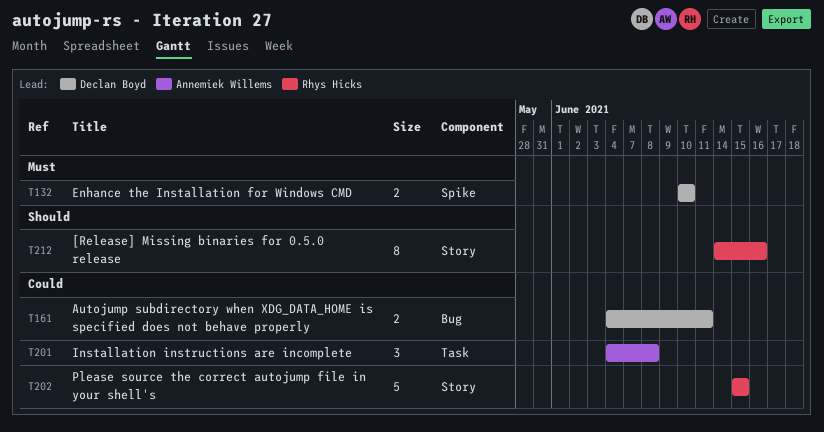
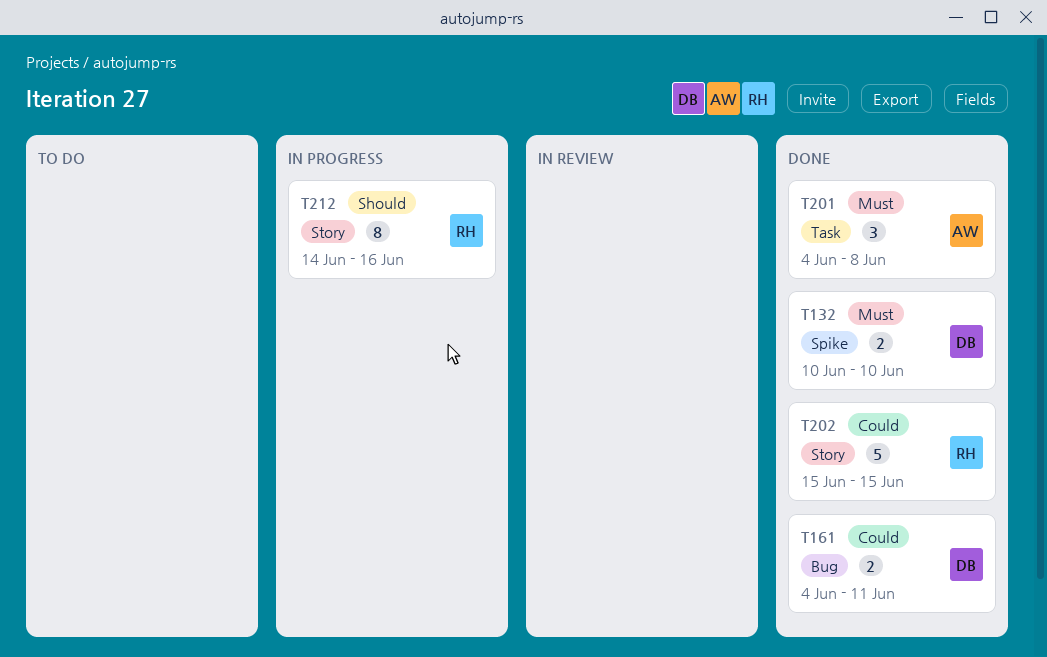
T201, priority: Could -> Must

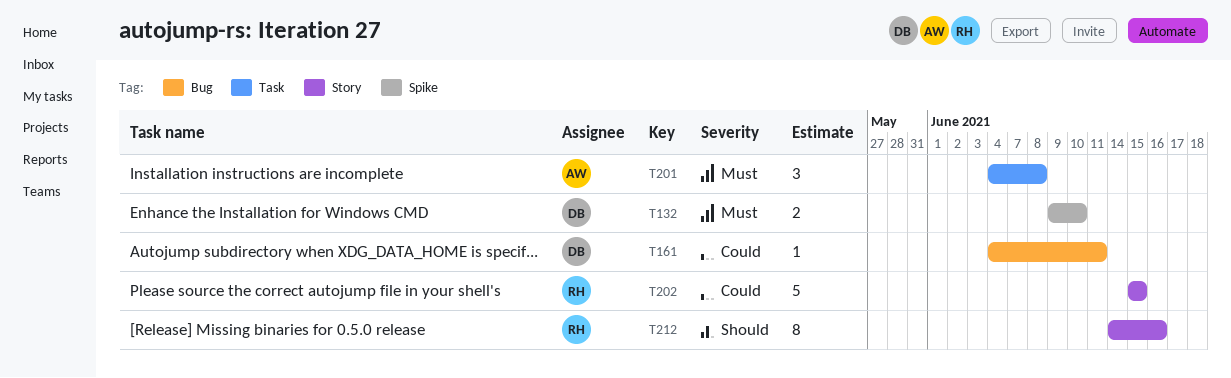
T132, start: Jun 10 -> Jun 9
T161, estimate: 2 -> 1

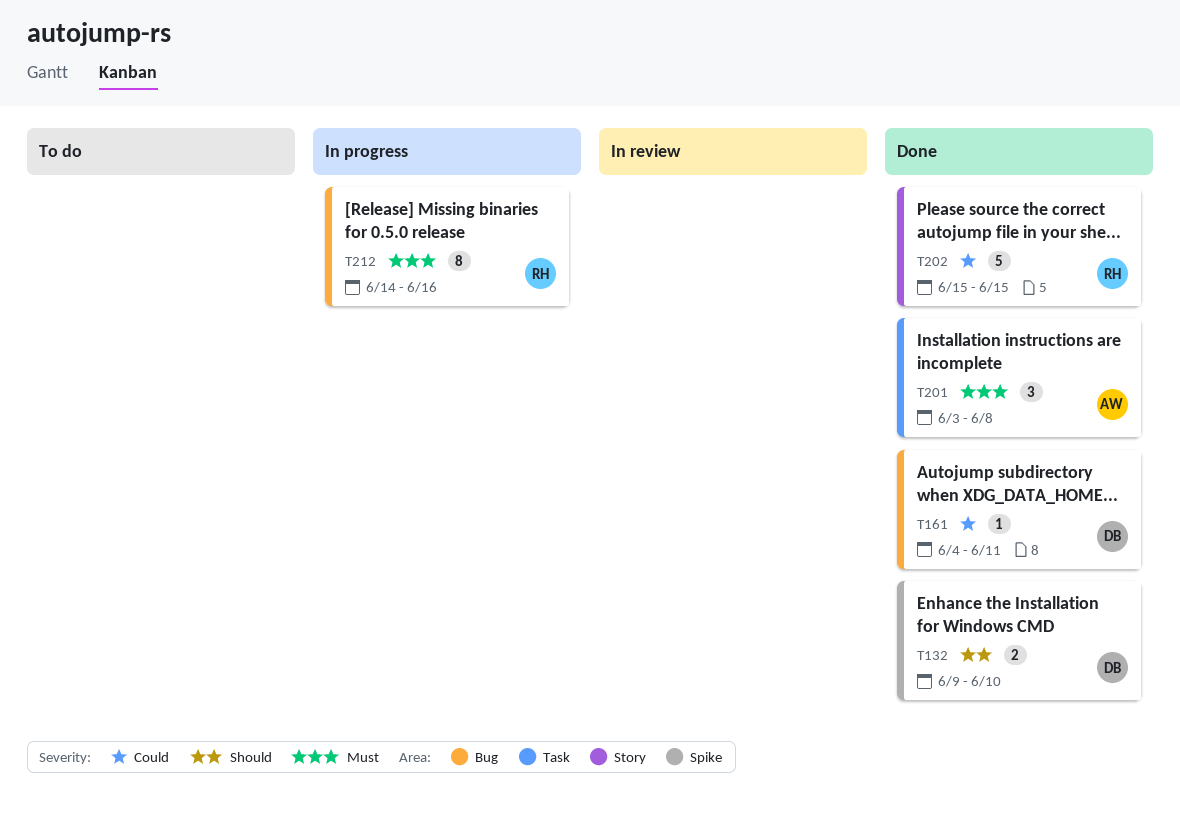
T132, priority: Must -> Should
T201, start: Jun 4 -> Jun 3
T212, priority: Should -> Must
T212, label: Story -> Bug

